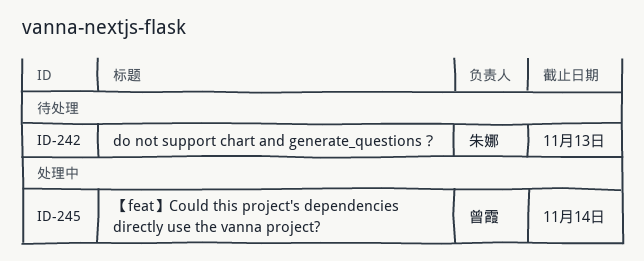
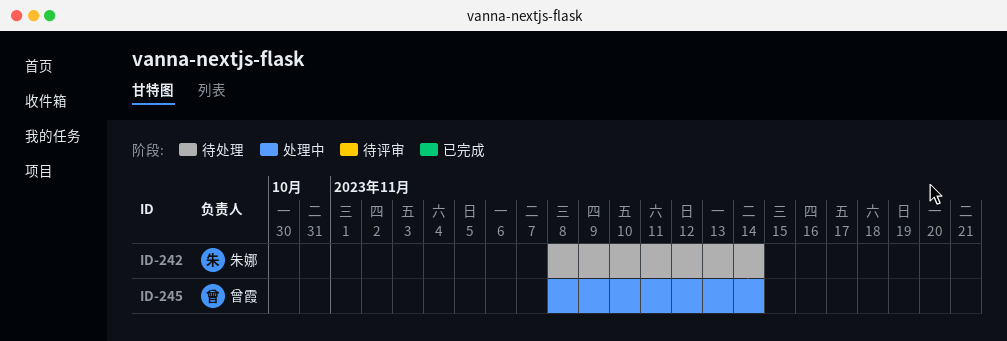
ID-242, due: Nov 13 -> Nov 14

